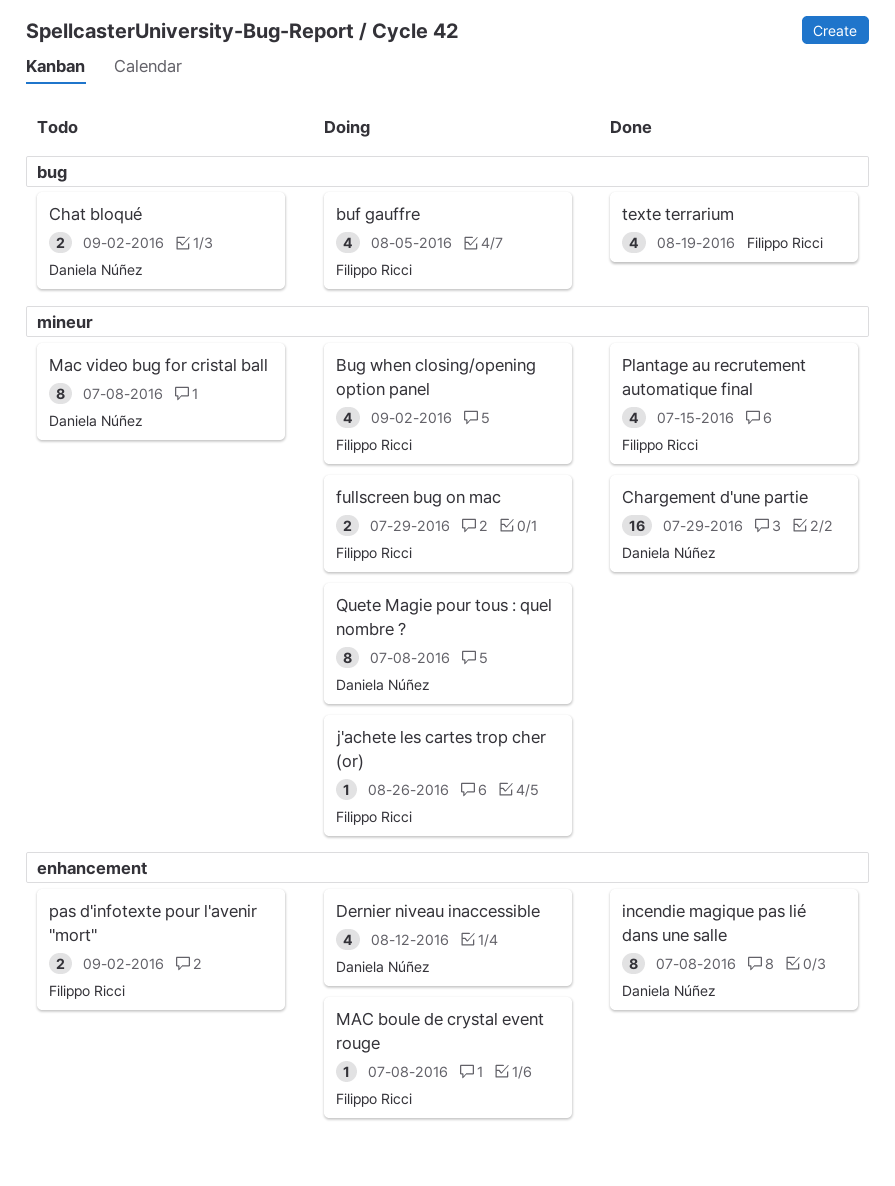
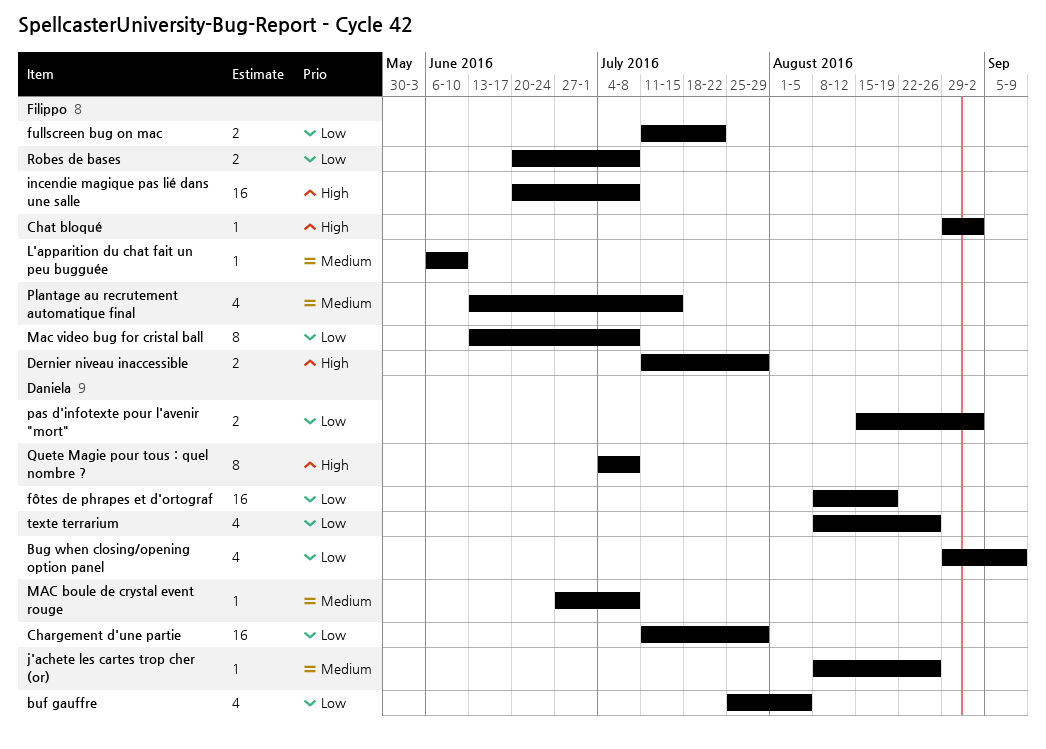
buf gauffre, owner: Filippo Ricci -> Daniela Núñez
Bug when closing/opening option panel, owner: Filippo Ricci -> Daniela Núñez
Bug when closing/opening option panel, due: Sep 2 -> Sep 9
Chat bloqué, owner: Daniela Núñez -> Filippo Ricci
Chat bloqué, estimate: 2 -> 1
Dernier niveau inaccessible, owner: Daniela Núñez -> Filippo Ricci
Dernier niveau inaccessible, estimate: 4 -> 2
Dernier niveau inaccessible, due: Aug 12 -> Jul 29
fullscreen bug on mac, due: Jul 29 -> Jul 22
fôtes de phrapes et d'ortograf: none -> present
incendie magique pas lié dans une salle, owner: Daniela Núñez -> Filippo Ricci
incendie magique pas lié dans une salle, estimate: 8 -> 16
j'achete les cartes trop cher (or), owner: Filippo Ricci -> Daniela Núñez
L'apparition du chat fait un peu bugguée: none -> present
MAC boule de crystal event rouge, owner: Filippo Ricci -> Daniela Núñez
Mac video bug for cristal ball, owner: Daniela Núñez -> Filippo Ricci
pas d'infotexte pour l'avenir "mort", owner: Filippo Ricci -> Daniela Núñez
Robes de bases: none -> present
texte terrarium, owner: Filippo Ricci -> Daniela Núñez
texte terrarium, due: Aug 19 -> Aug 26

